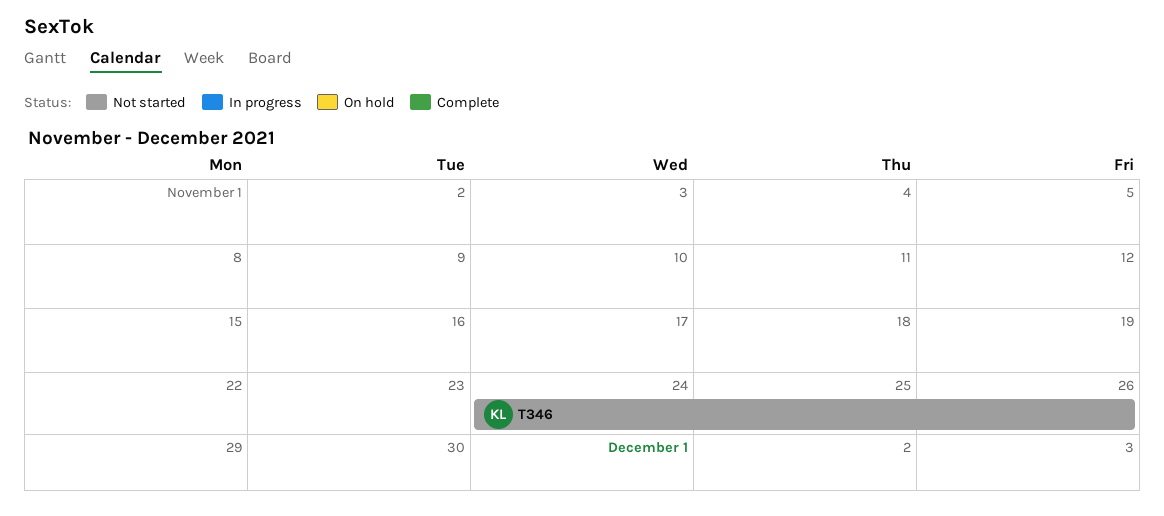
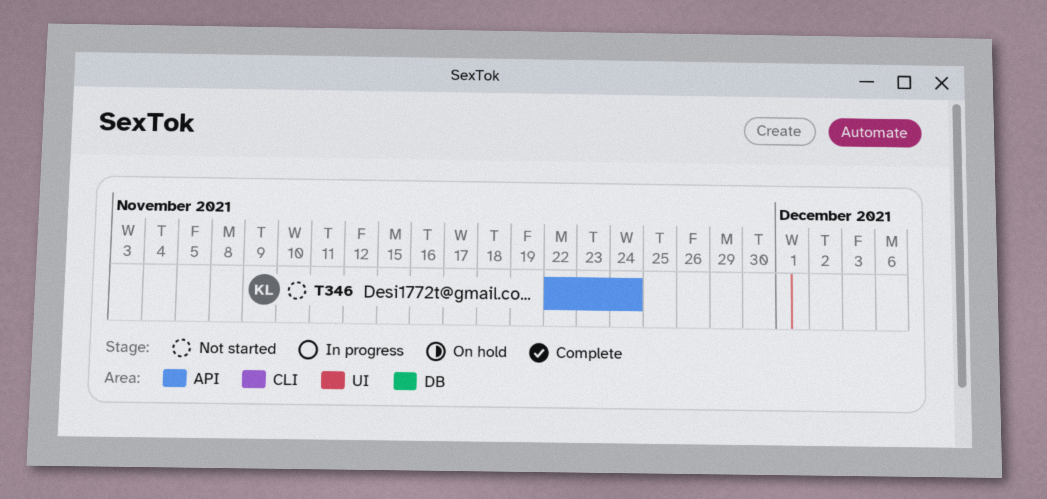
T346, start: Nov 24 -> Nov 22
T346, due: Nov 26 -> Nov 24

